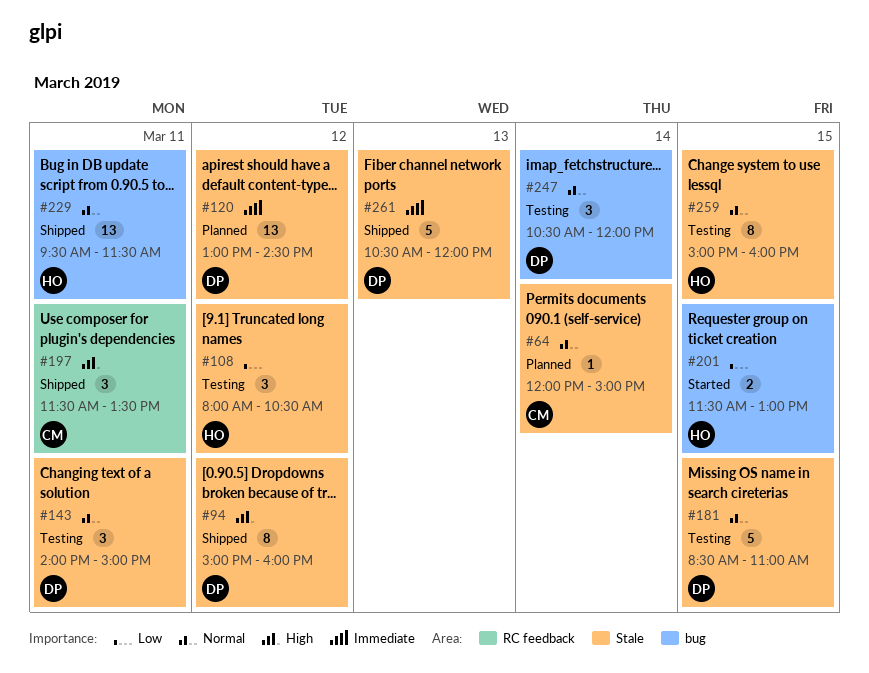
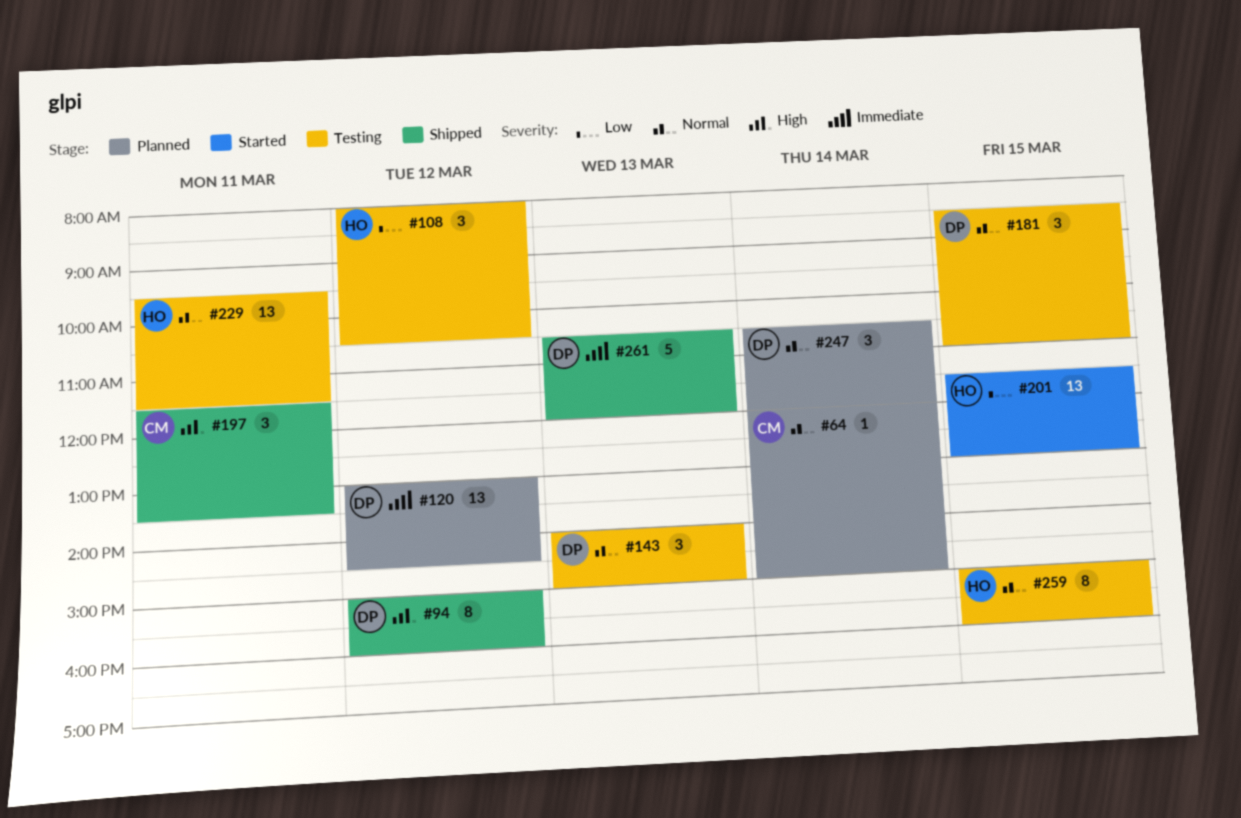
#143, day: Mar 11 -> Mar 13
#181, estimate: 5 -> 3
#201, estimate: 2 -> 13
#229, status: Shipped -> Testing
#247, status: Testing -> Planned

